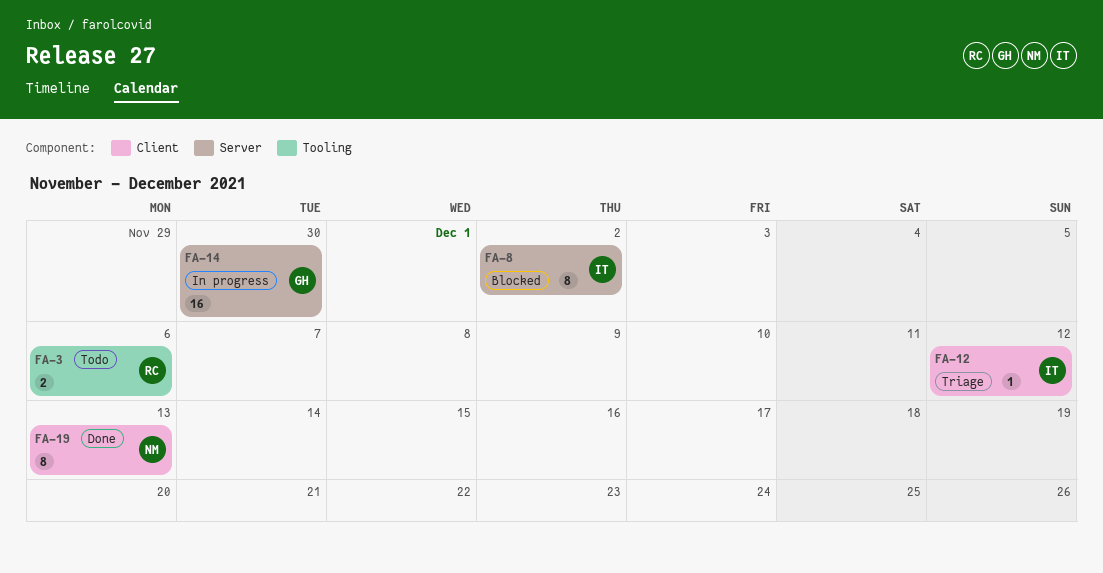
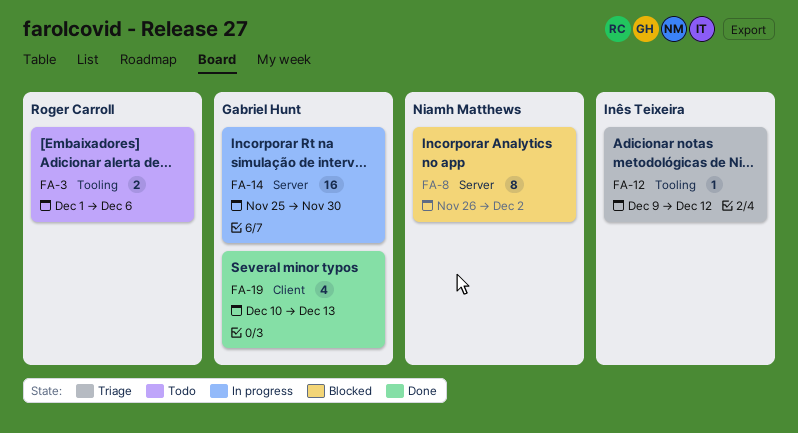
FA-8, owner: Inês Teixeira -> Niamh Matthews
FA-12, label: Client -> Tooling
FA-19, owner: Niamh Matthews -> Gabriel Hunt
FA-19, estimate: 8 -> 4

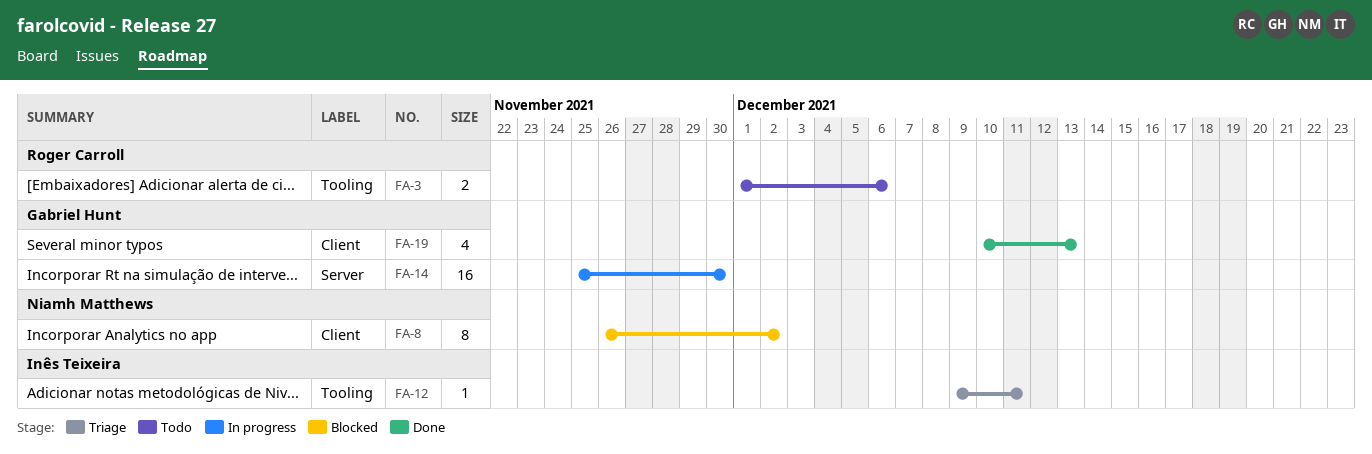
FA-8, label: Server -> Client
FA-12, due: Dec 12 -> Dec 11

